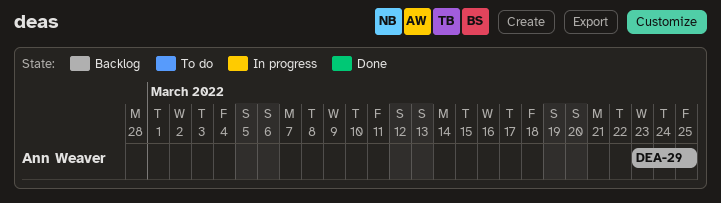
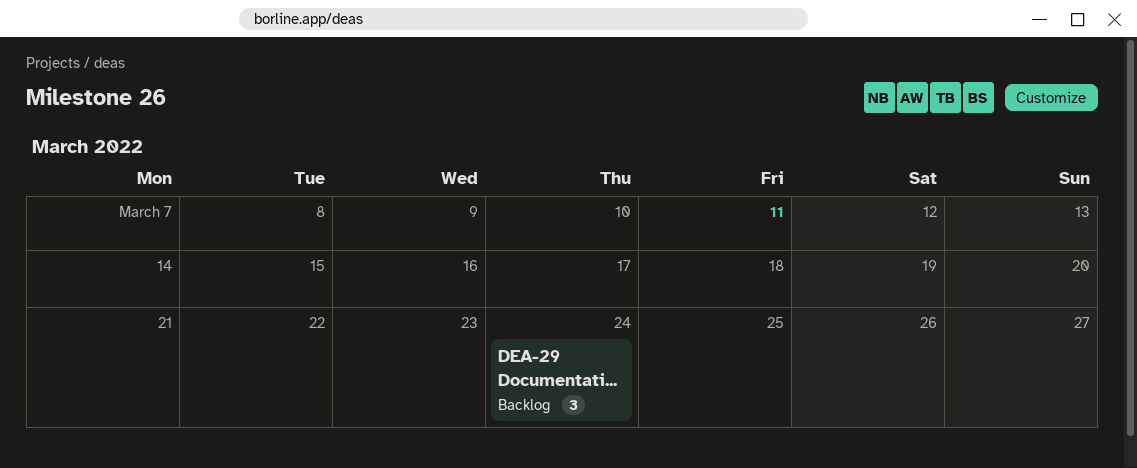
DEA-29, due: Mar 25 -> Mar 24

